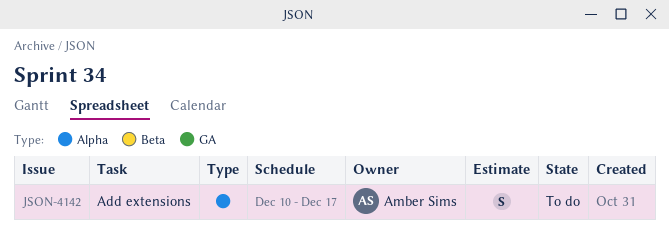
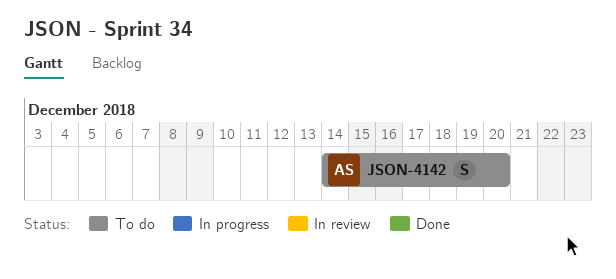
JSON-4142, start: Dec 10 -> Dec 14
JSON-4142, due: Dec 17 -> Dec 20

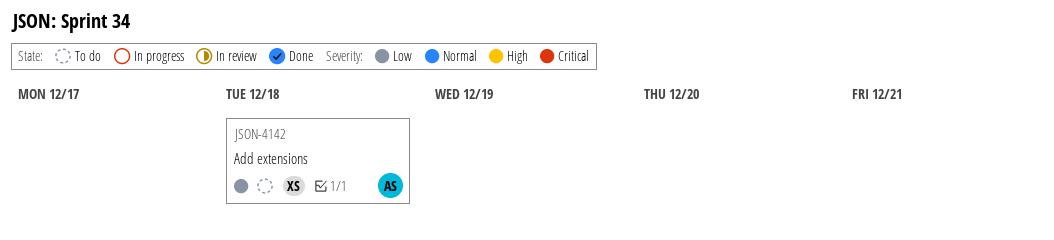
JSON-4142, estimate: S -> XS
JSON-4142, due: Dec 20 -> Dec 18

